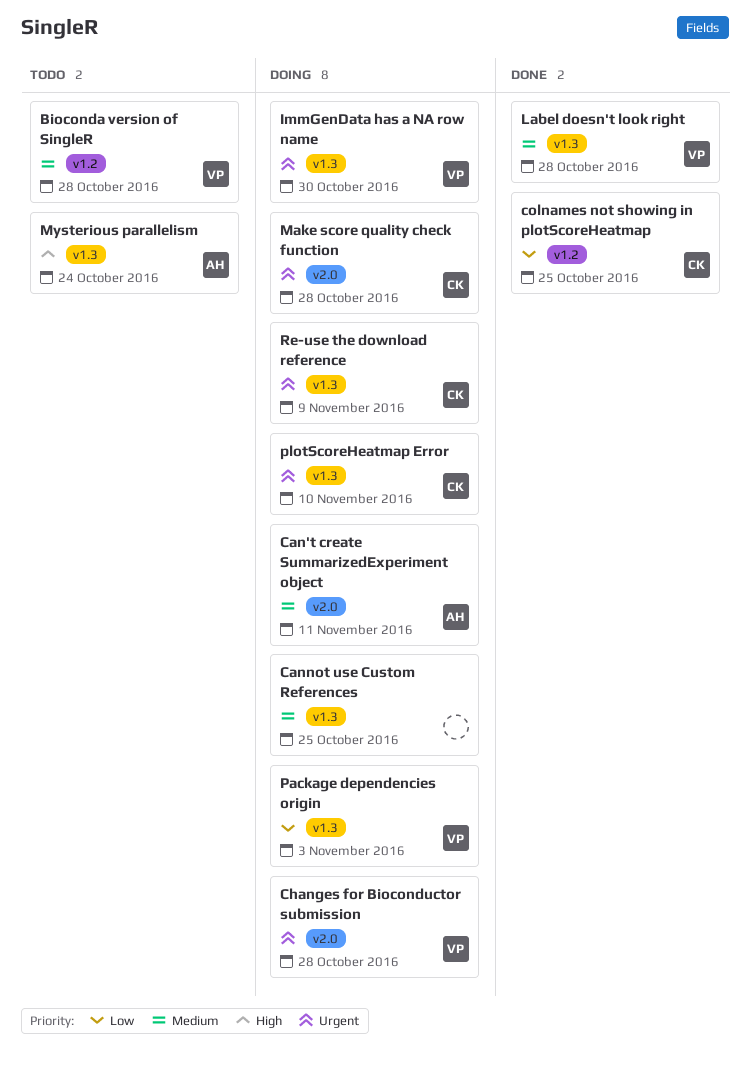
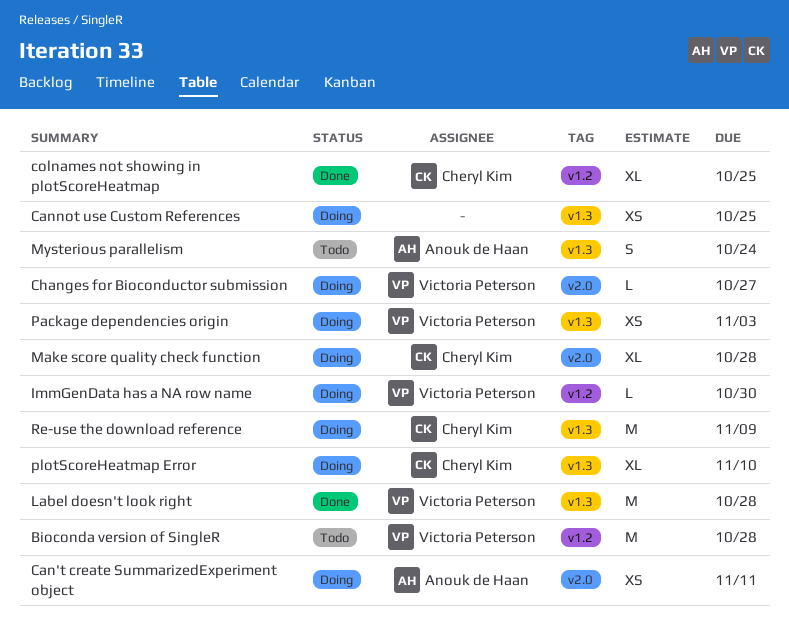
Changes for Bioconductor submission, due: Oct 28 -> Oct 27
ImmGenData has a NA row name, label: v1.3 -> v1.2

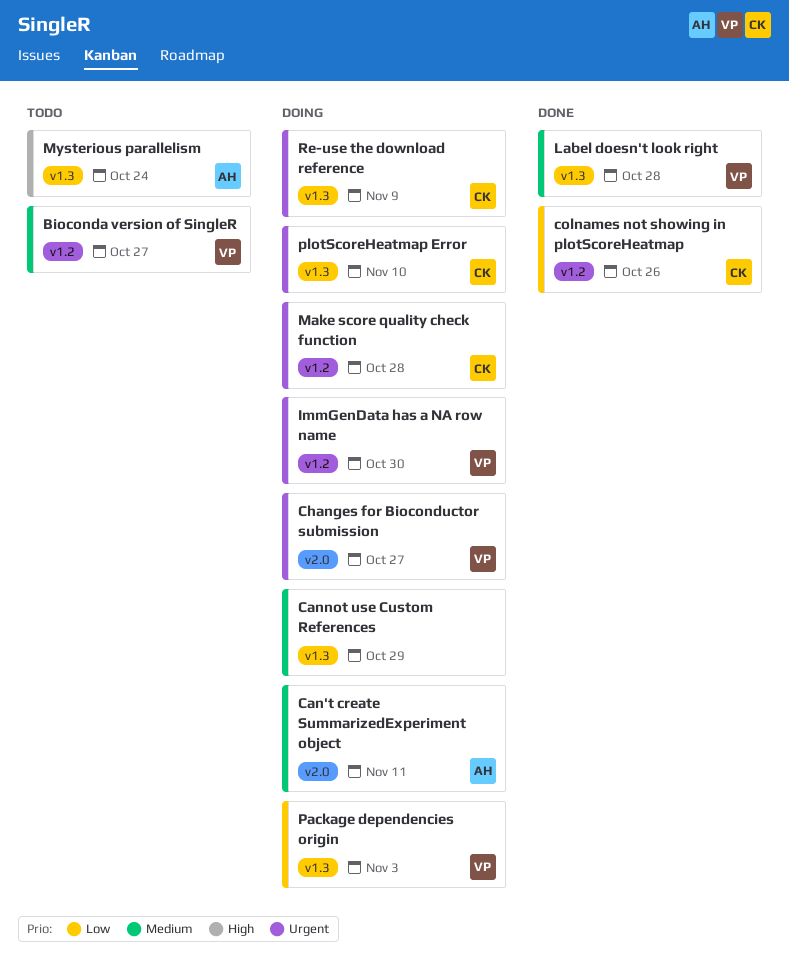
Bioconda version of SingleR, due: Oct 28 -> Oct 27
Cannot use Custom References, due: Oct 25 -> Oct 29
colnames not showing in plotScoreHeatmap, due: Oct 25 -> Oct 26
Make score quality check function, label: v2.0 -> v1.2

